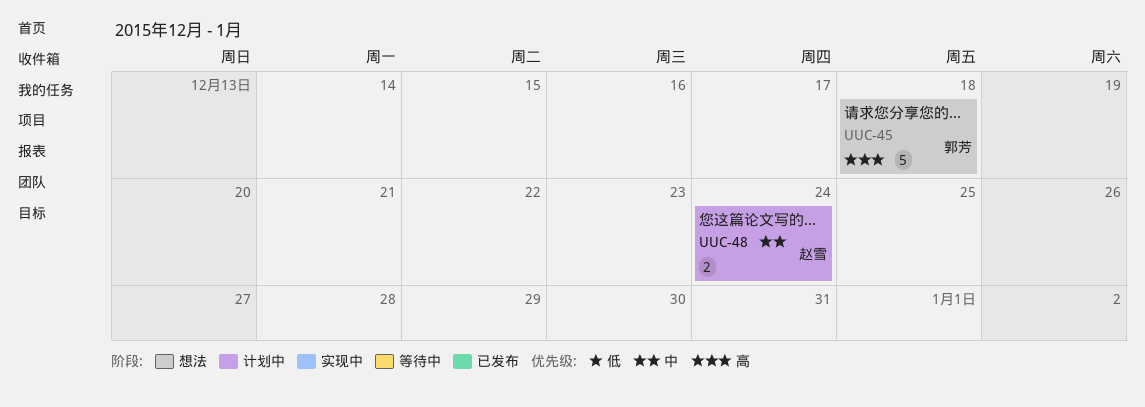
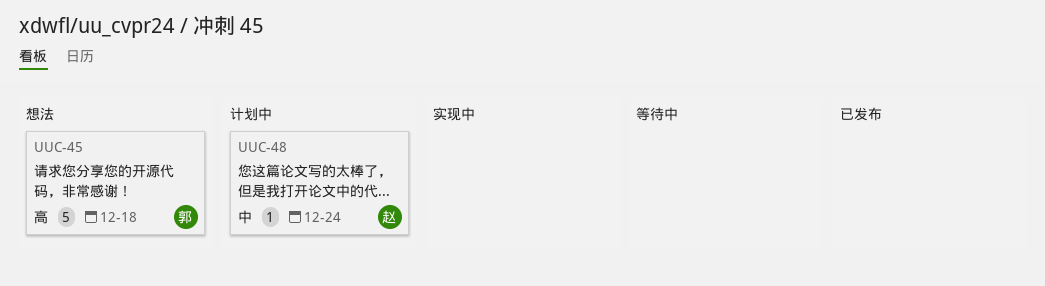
UUC-48, estimate: 2 -> 1

